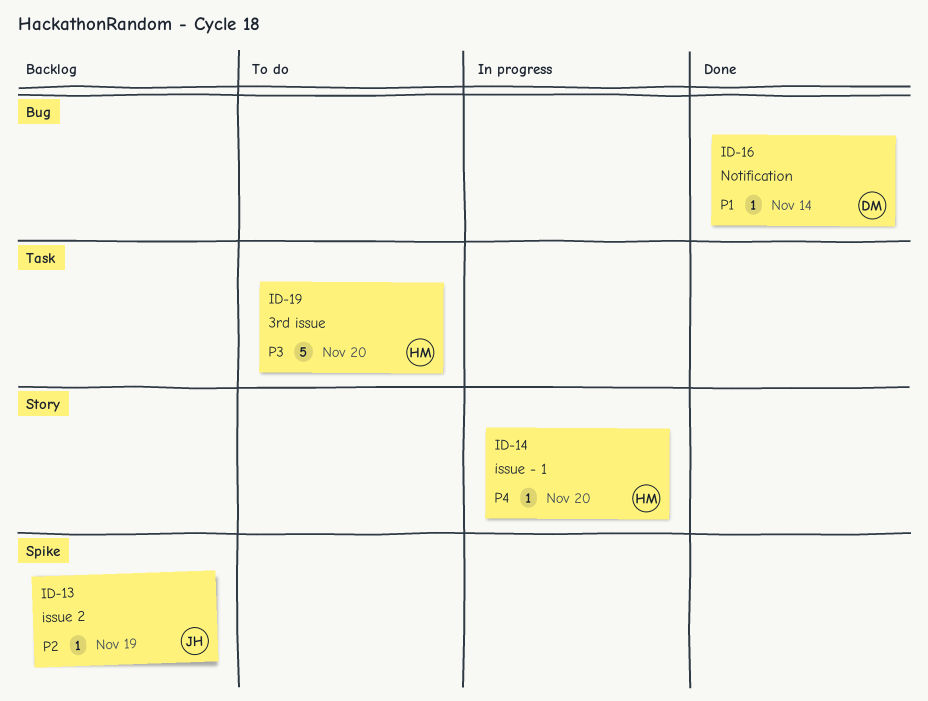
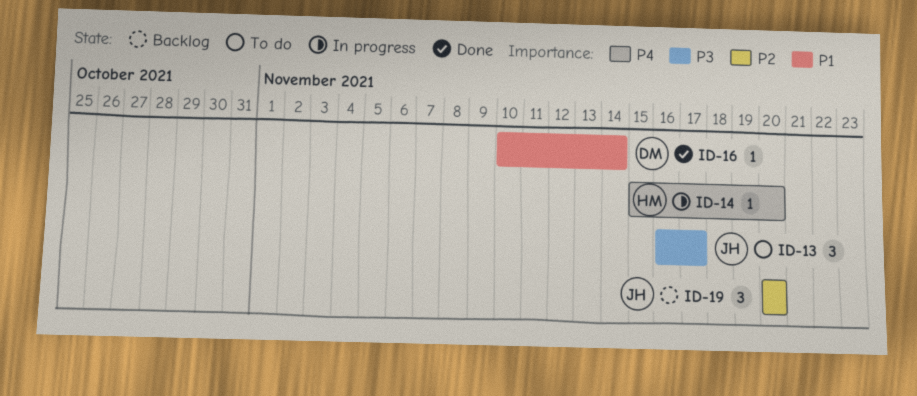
ID-13, status: Backlog -> To do
ID-13, priority: P2 -> P3
ID-13, estimate: 1 -> 3
ID-13, due: Nov 19 -> Nov 17
ID-19, status: To do -> Backlog
ID-19, owner: HM -> JH
ID-19, priority: P3 -> P2
ID-19, estimate: 5 -> 3

